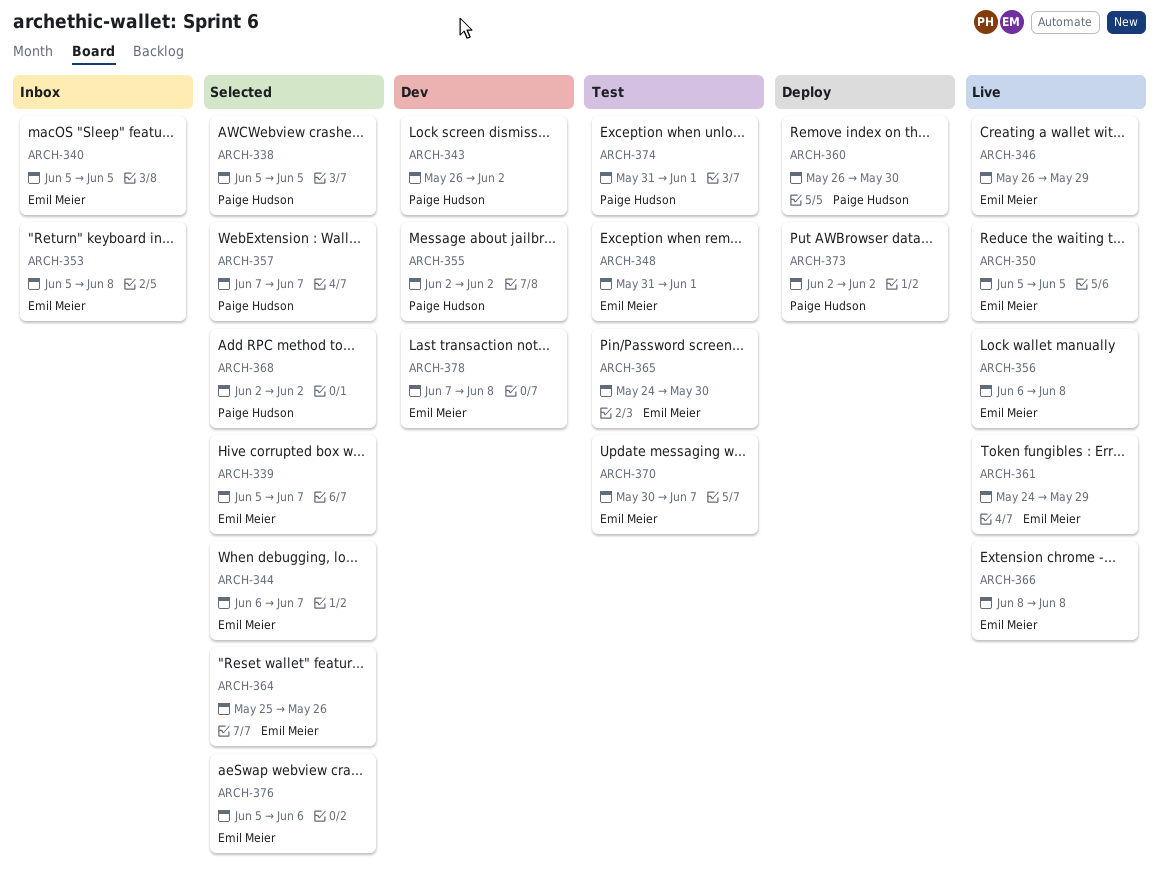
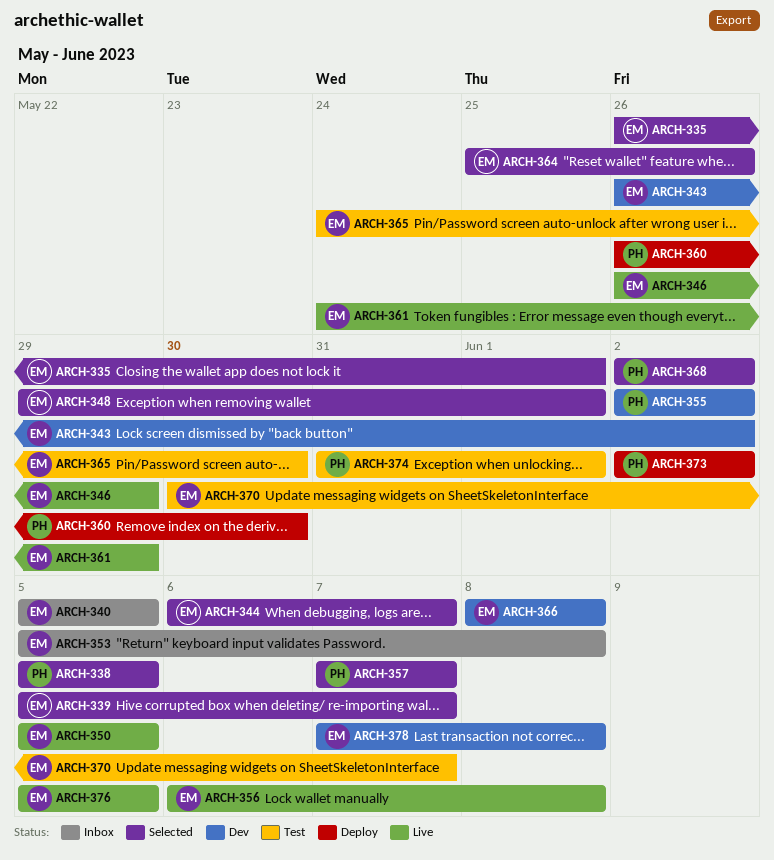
ARCH-335: none -> present
ARCH-343, owner: Paige Hudson -> Emil Meier
ARCH-348, status: Test -> Selected
ARCH-348, start: May 31 -> May 29
ARCH-366, status: Live -> Dev
ARCH-376, status: Selected -> Live
ARCH-376, due: Jun 6 -> Jun 5

